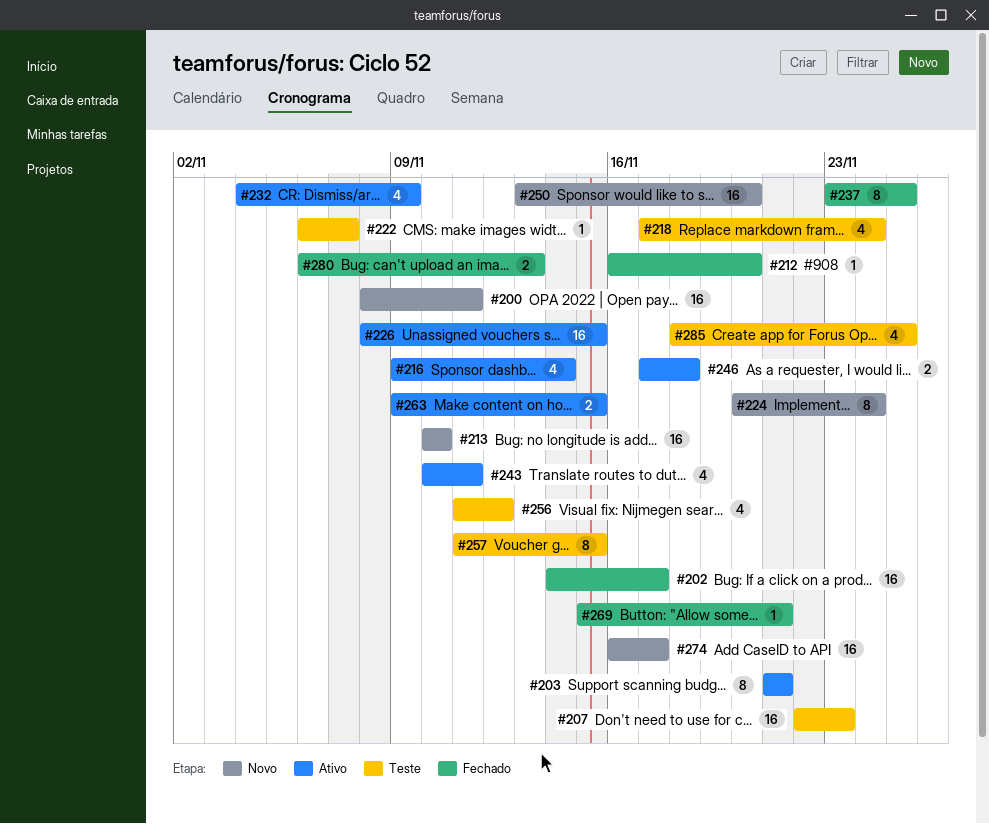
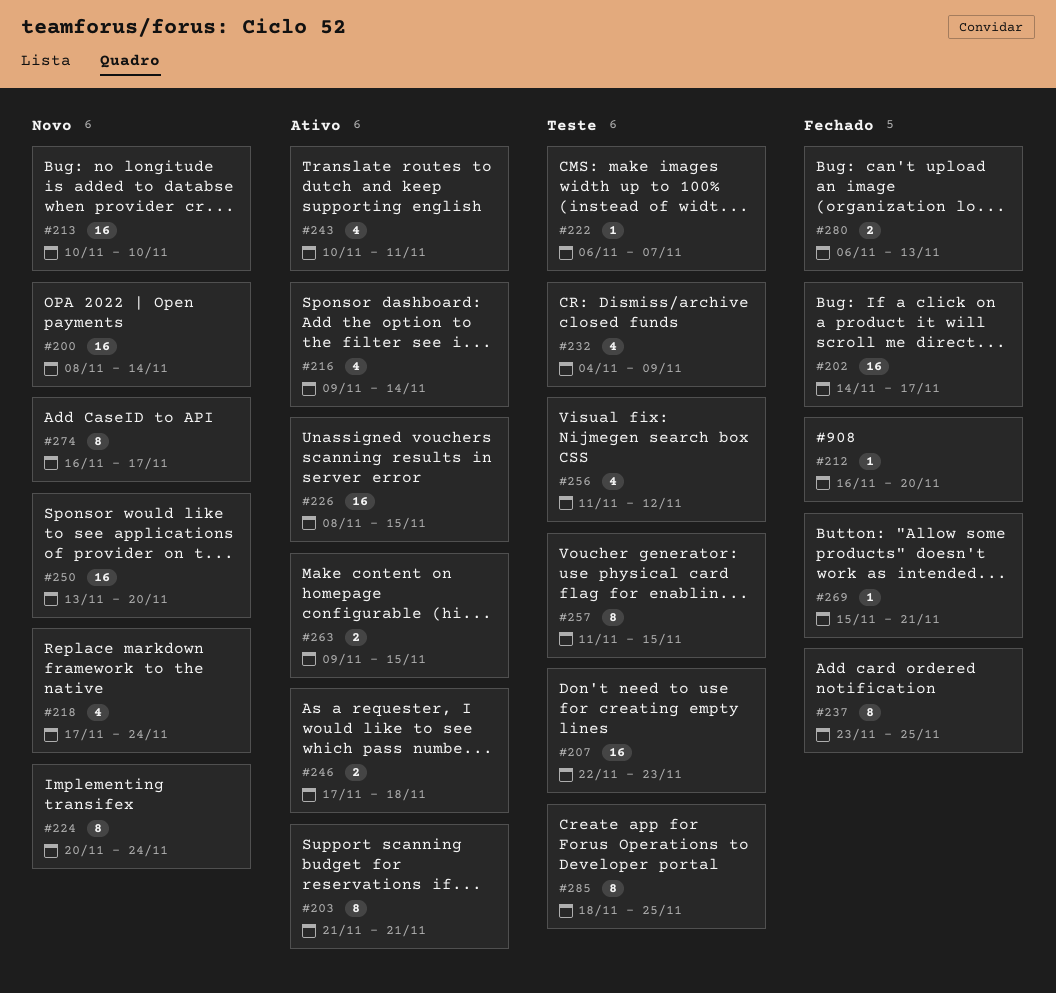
#200, due: Nov 11 -> Nov 14
#218, status: Teste -> Novo
#232, status: Ativo -> Teste
#274, estimate: 16 -> 8
#285, estimate: 4 -> 8

